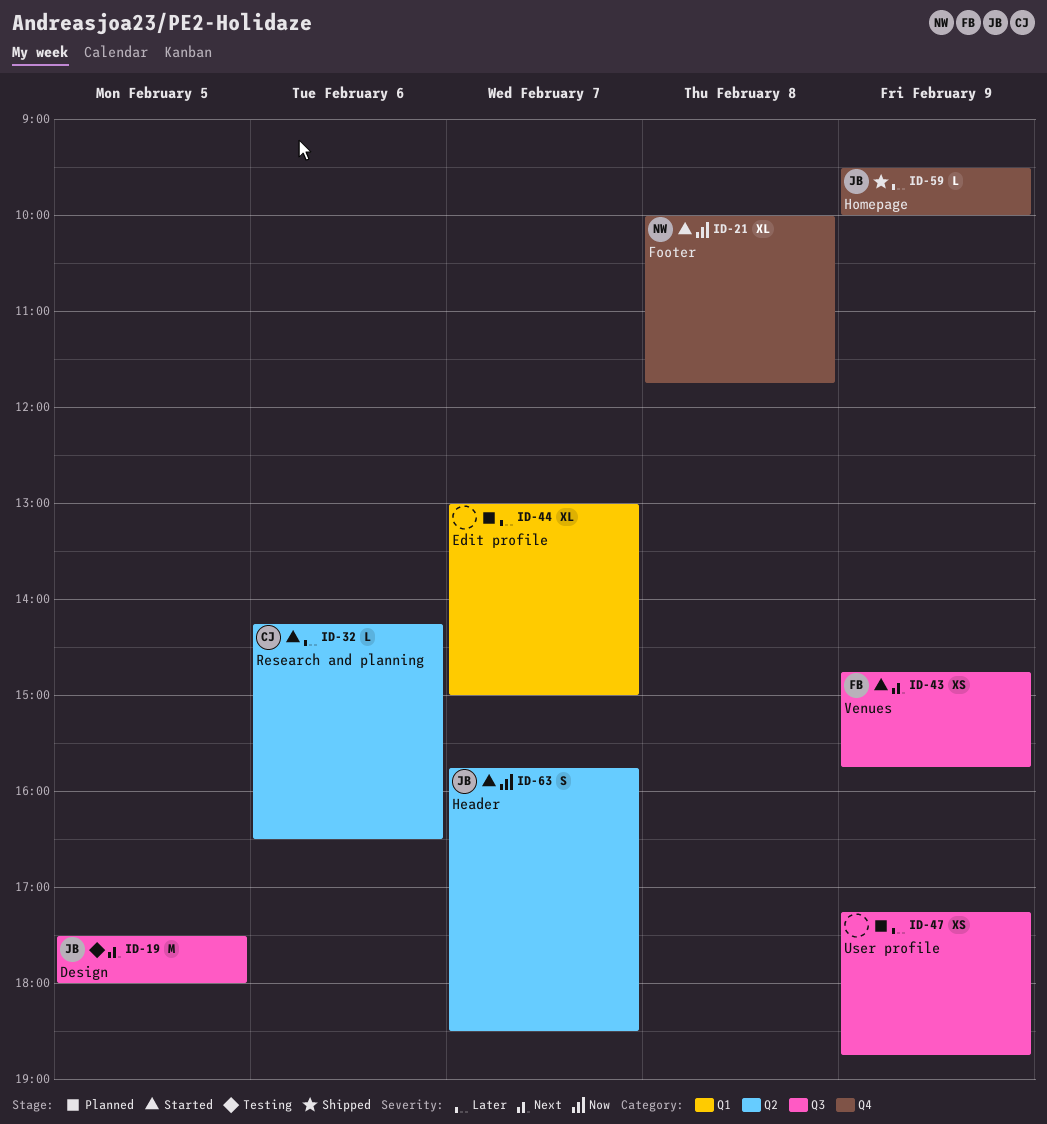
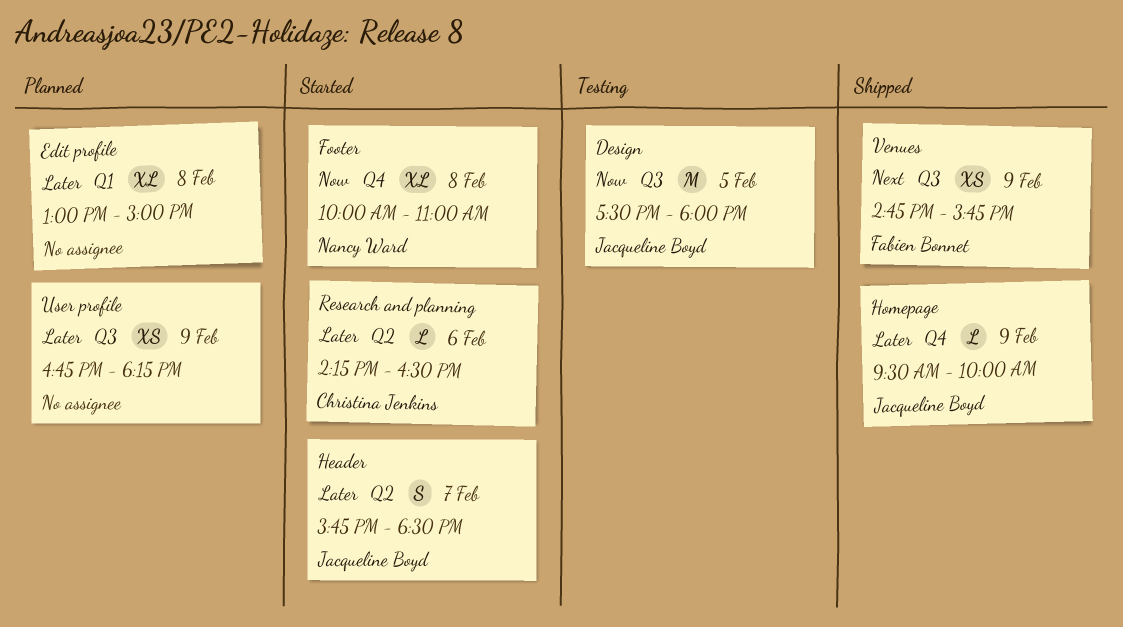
Design, priority: Next -> Now
Edit profile, day: Feb 7 -> Feb 8
Footer, ends: 11:45 -> 11:00
Header, priority: Now -> Later
User profile, begins: 17:15 -> 16:45
User profile, ends: 18:45 -> 18:15
Venues, status: Started -> Shipped

